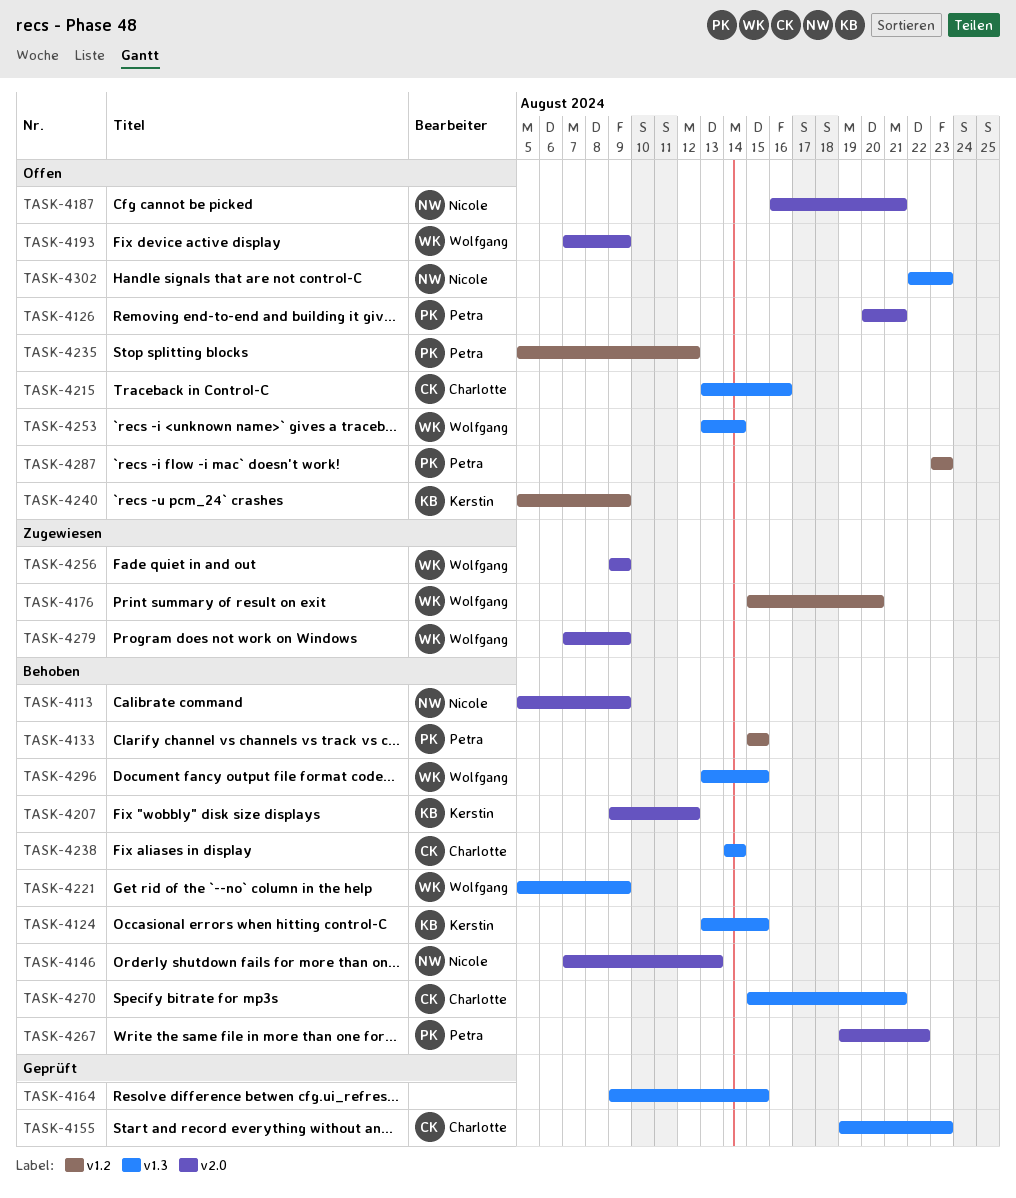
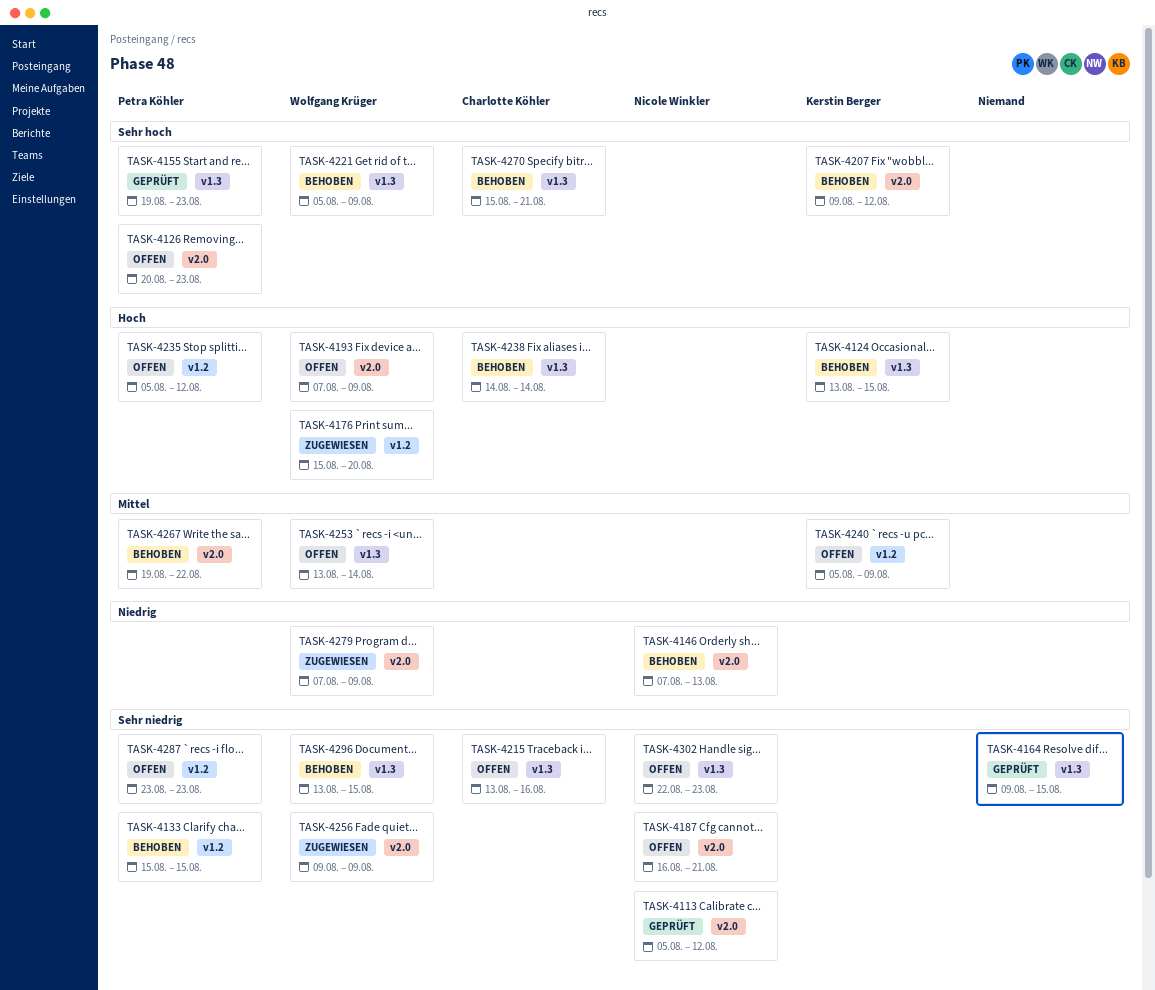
TASK-4113, status: Behoben -> Geprüft
TASK-4113, due: Aug 9 -> Aug 12
TASK-4126, due: Aug 21 -> Aug 23
TASK-4155, owner: Charlotte Köhler -> Petra Köhler

